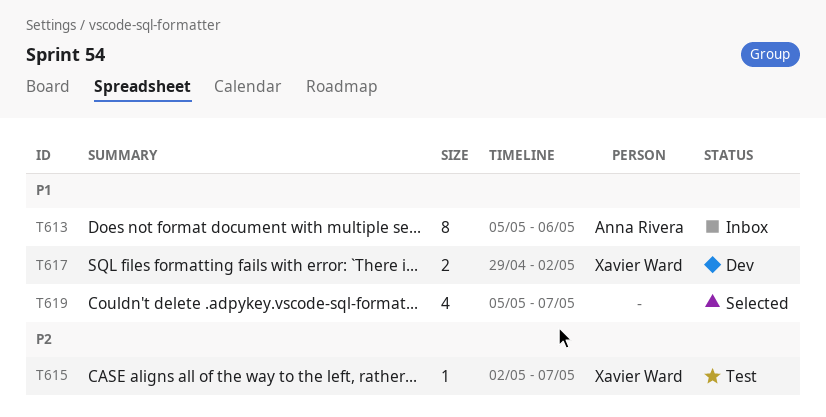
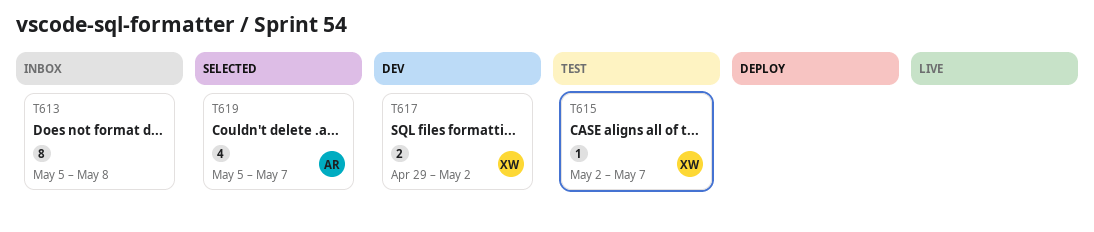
T613, owner: Anna Rivera -> none
T613, due: May 6 -> May 8
T619, owner: none -> Anna Rivera

